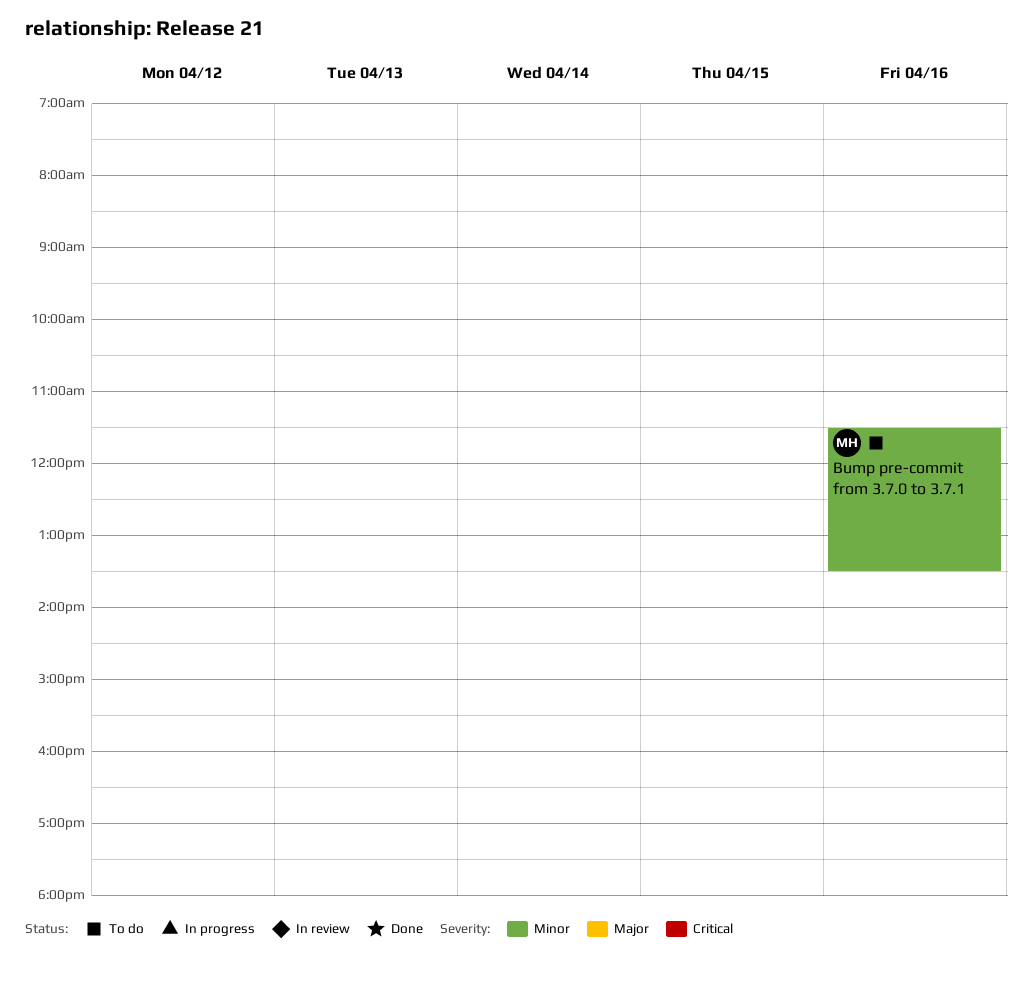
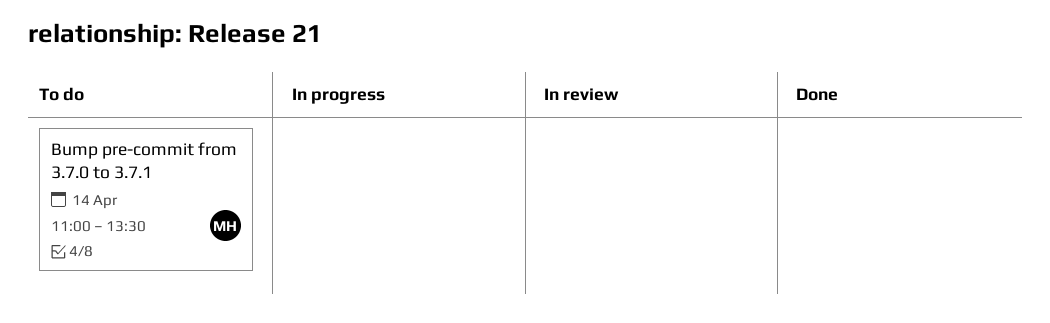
Bump pre-commit from 3.7.0 to 3.7.1, day: Apr 16 -> Apr 14
Bump pre-commit from 3.7.0 to 3.7.1, begins: 11:30 -> 11:00

